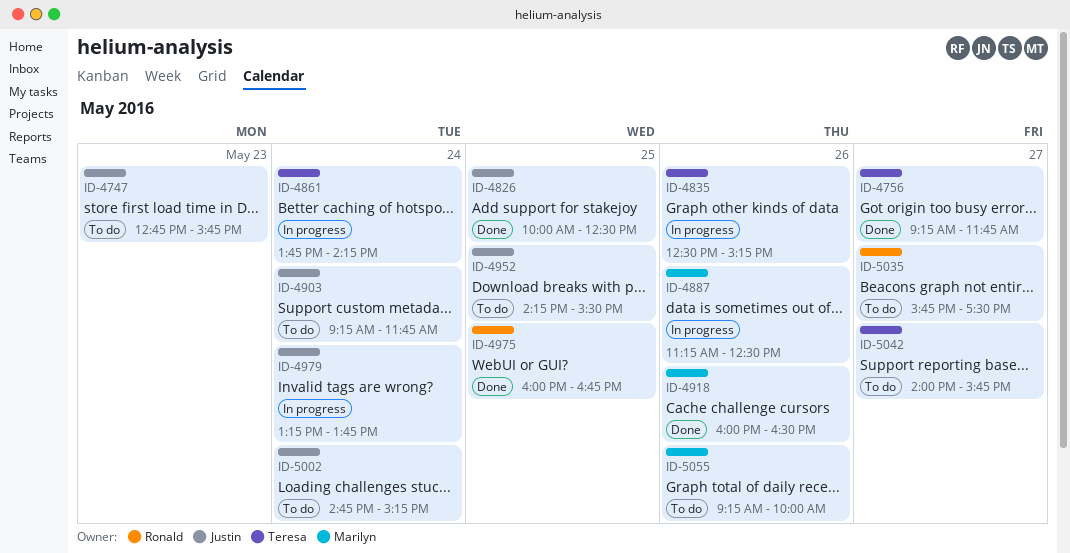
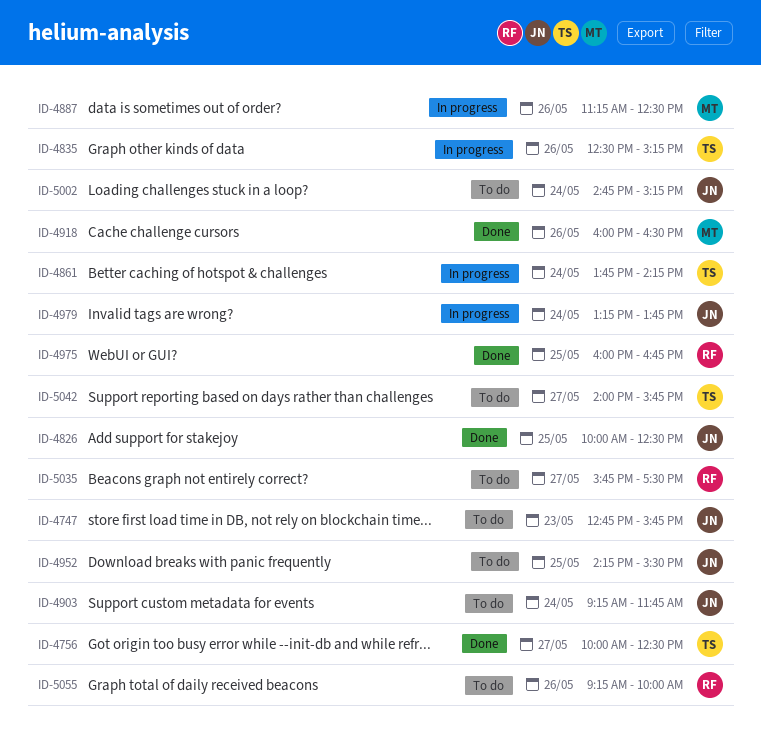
ID-4756, begins: 09:15 -> 10:00
ID-4756, ends: 11:45 -> 12:30
ID-5055, owner: Marilyn -> Ronald

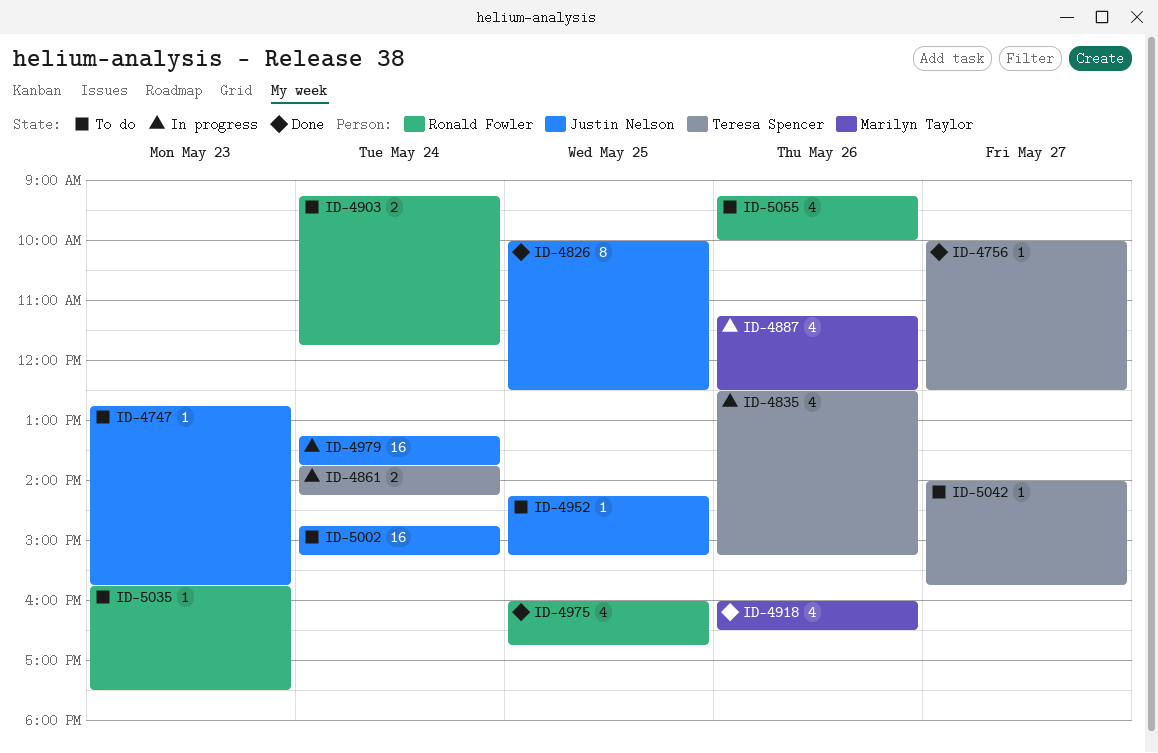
ID-4903, owner: Justin Nelson -> Ronald Fowler
ID-4952, ends: 15:30 -> 15:15
ID-5035, day: May 27 -> May 23

